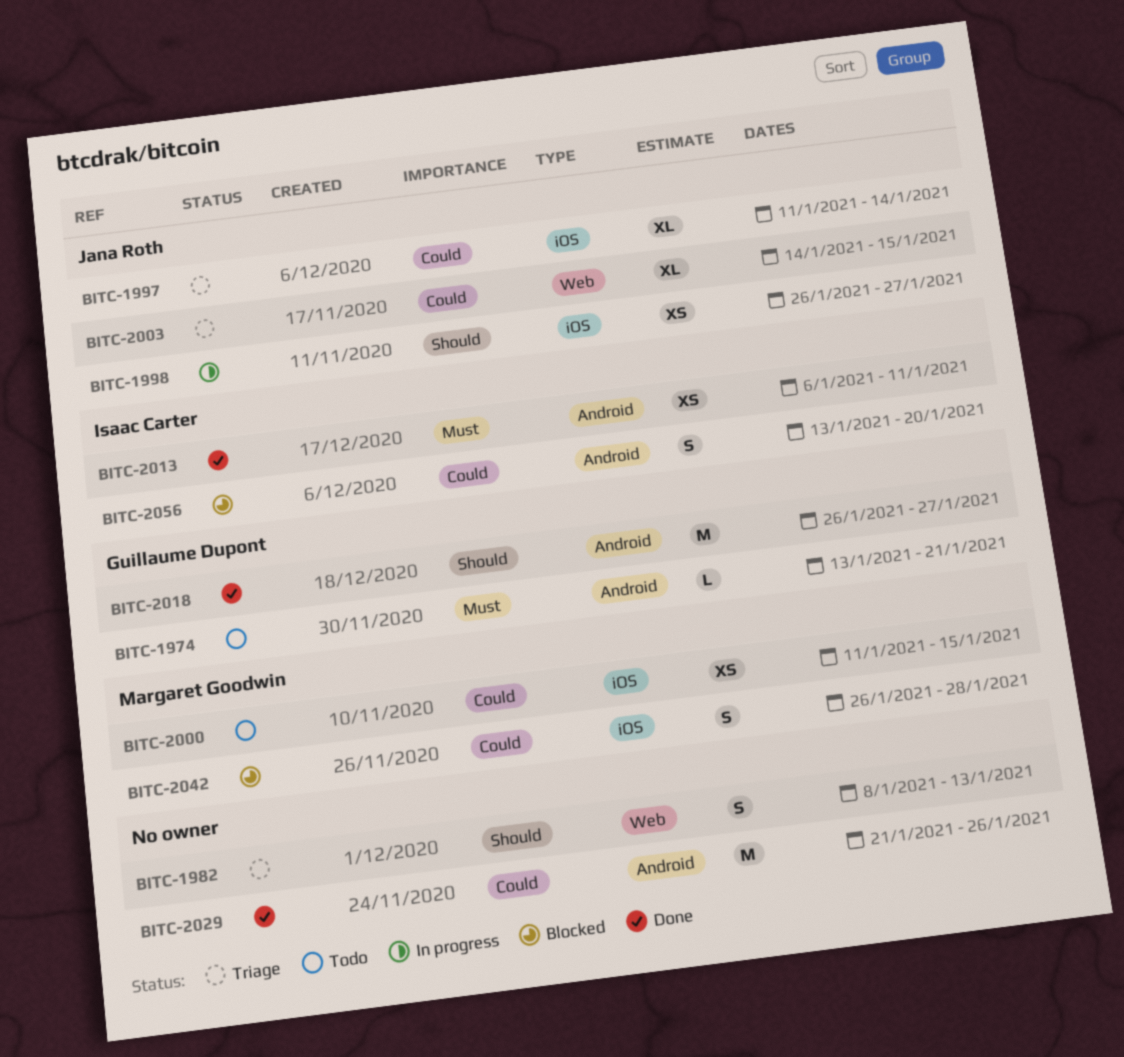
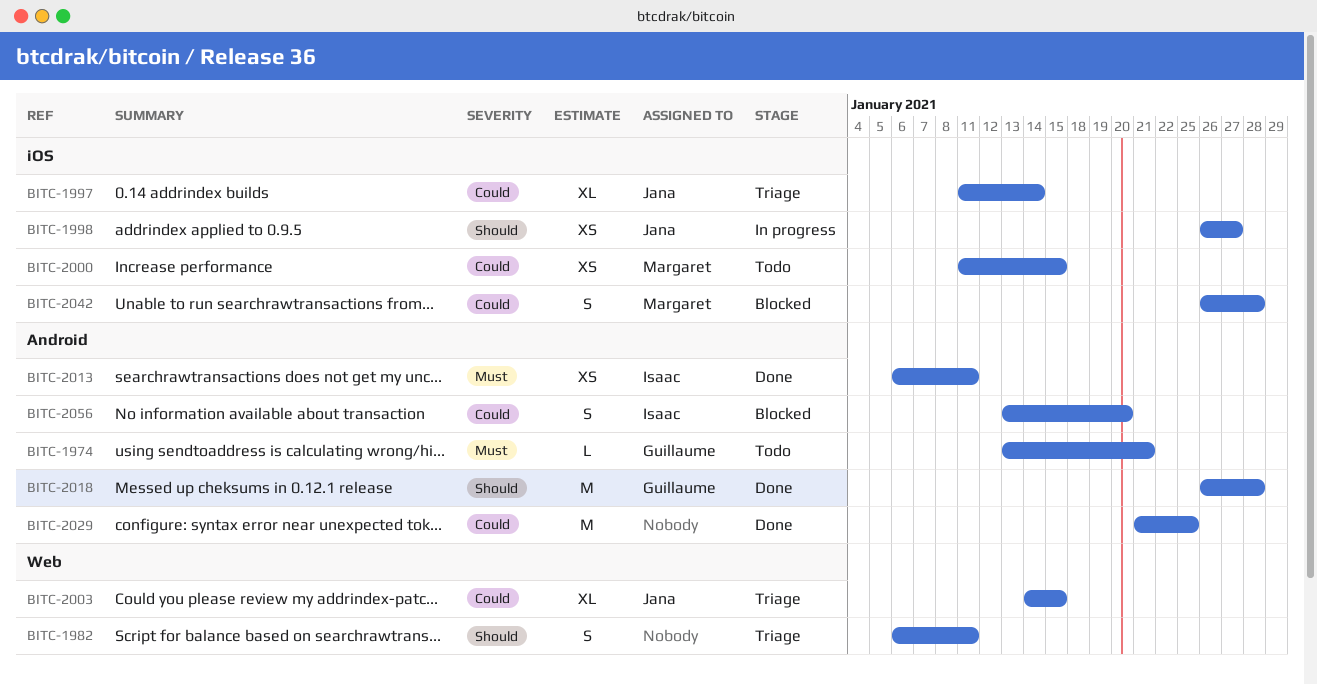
BITC-1982, start: Jan 8 -> Jan 6
BITC-1982, due: Jan 13 -> Jan 11
BITC-2018, due: Jan 27 -> Jan 28
BITC-2029, due: Jan 26 -> Jan 25

